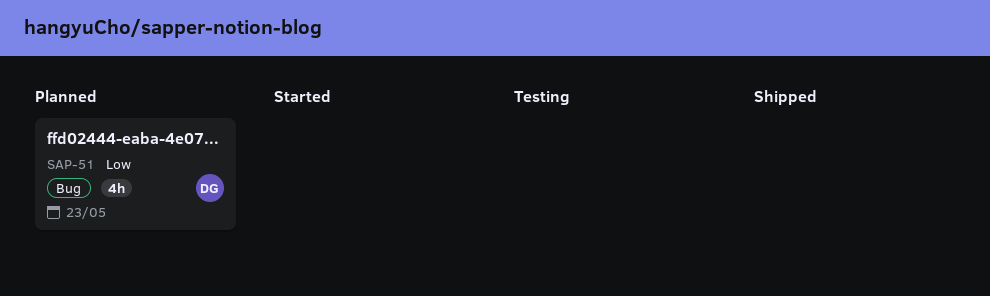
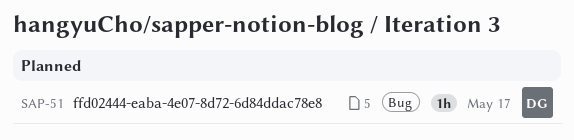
SAP-51, estimate: 4h -> 1h
SAP-51, due: May 23 -> May 17

